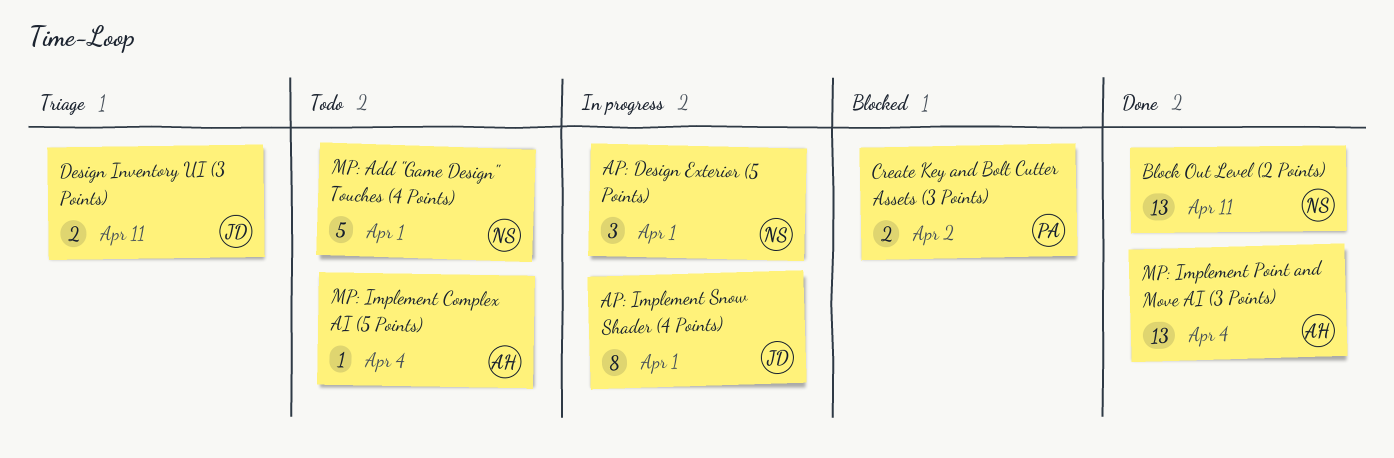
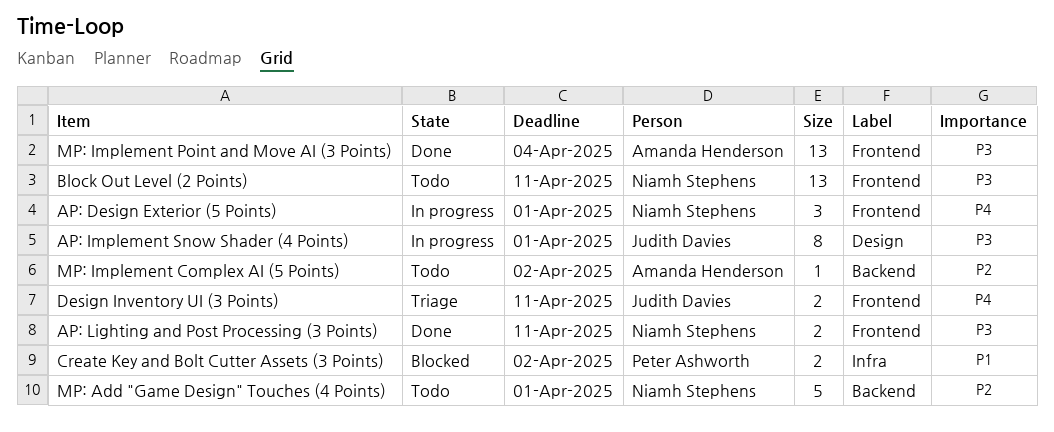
AP: Lighting and Post Processing (3 Points): none -> present
Block Out Level (2 Points), status: Done -> Todo
MP: Implement Complex AI (5 Points), due: Apr 4 -> Apr 2

